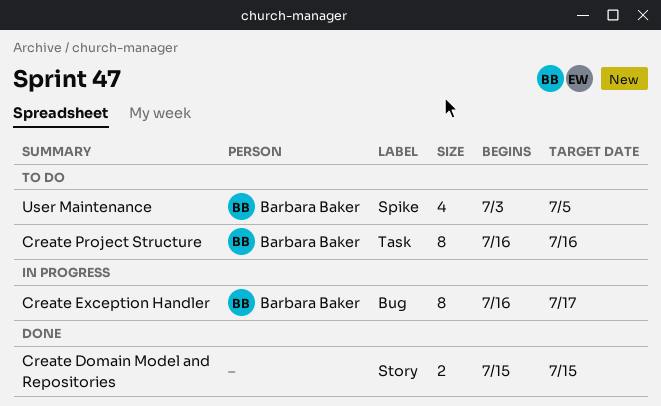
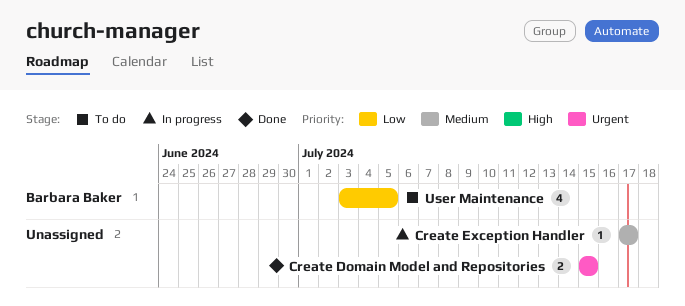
Create Exception Handler, owner: Barbara Baker -> none
Create Exception Handler, estimate: 8 -> 1
Create Exception Handler, start: Jul 16 -> Jul 17
Create Project Structure: present -> none

